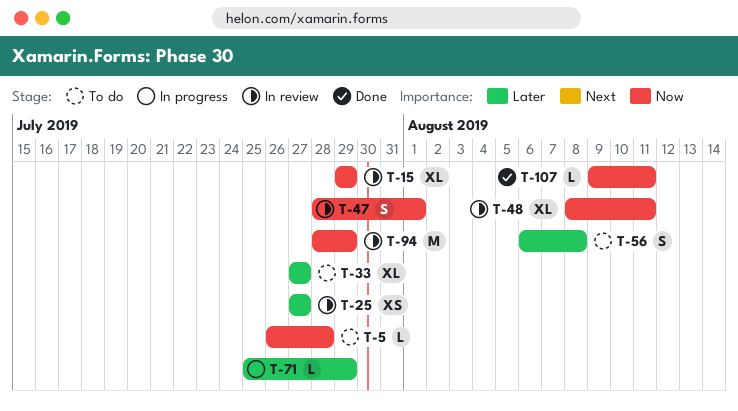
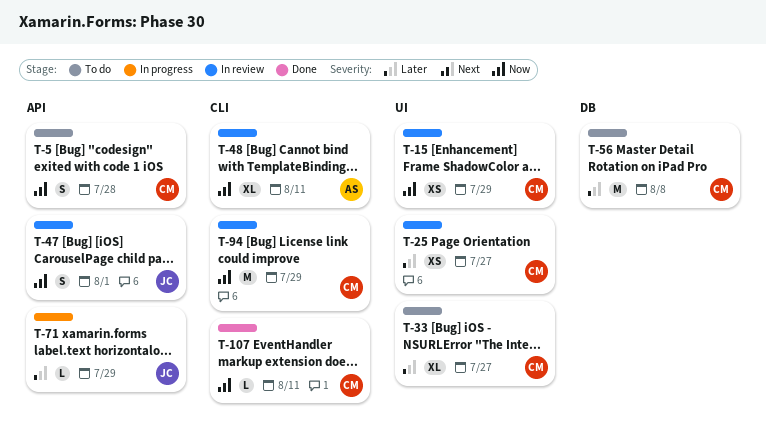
T-5, estimate: L -> S
T-15, estimate: XL -> XS
T-56, estimate: S -> M

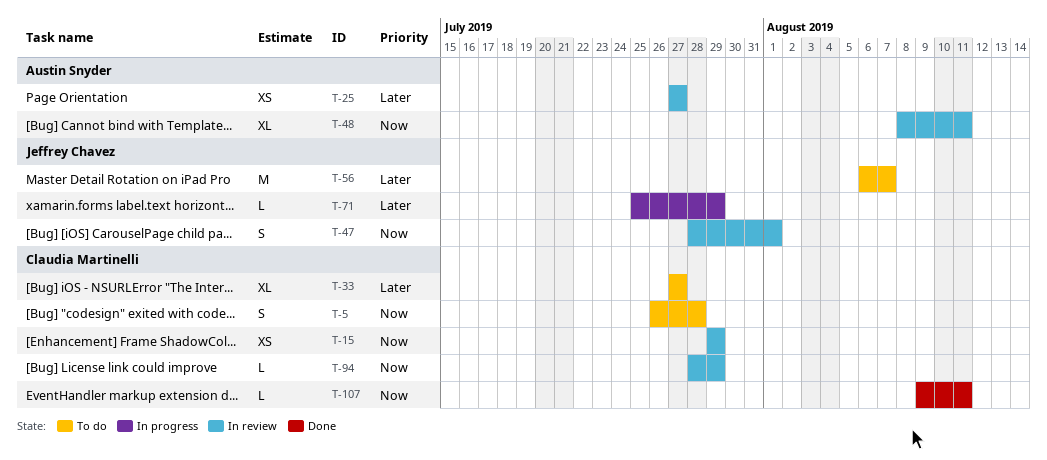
T-25, owner: Claudia Martinelli -> Austin Snyder
T-56, owner: Claudia Martinelli -> Jeffrey Chavez
T-56, due: Aug 8 -> Aug 7
T-94, estimate: M -> L

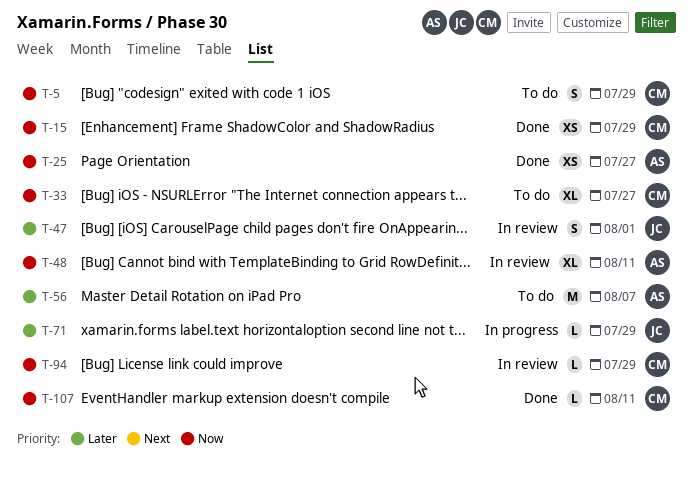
T-5, due: Jul 28 -> Jul 29
T-15, status: In review -> Done
T-25, status: In review -> Done
T-25, priority: Later -> Now
T-33, priority: Later -> Now
T-47, priority: Now -> Later
T-56, owner: Jeffrey Chavez -> Austin Snyder

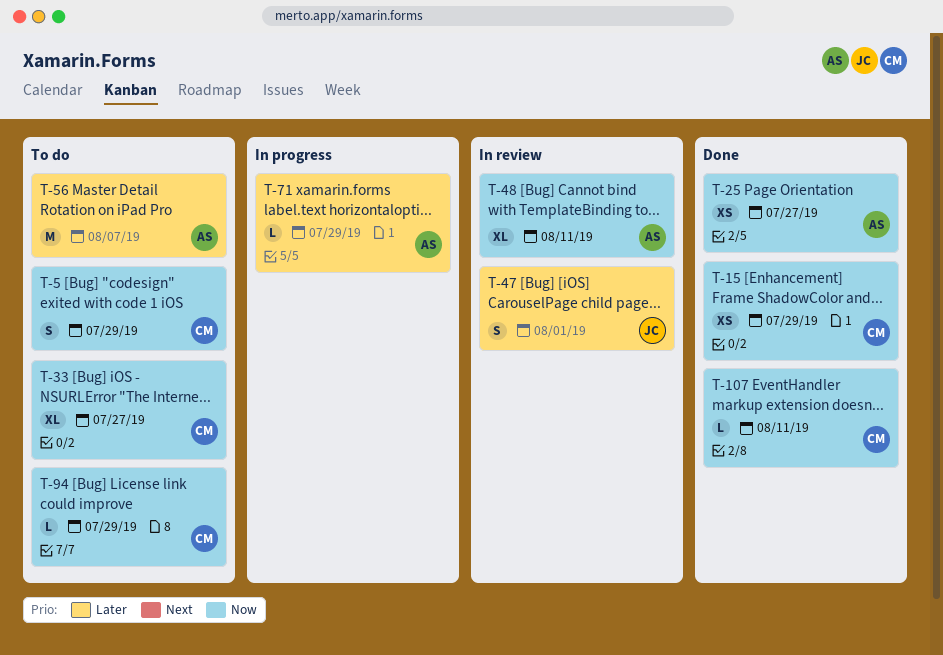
T-71, owner: JC -> AS
T-94, status: In review -> To do

